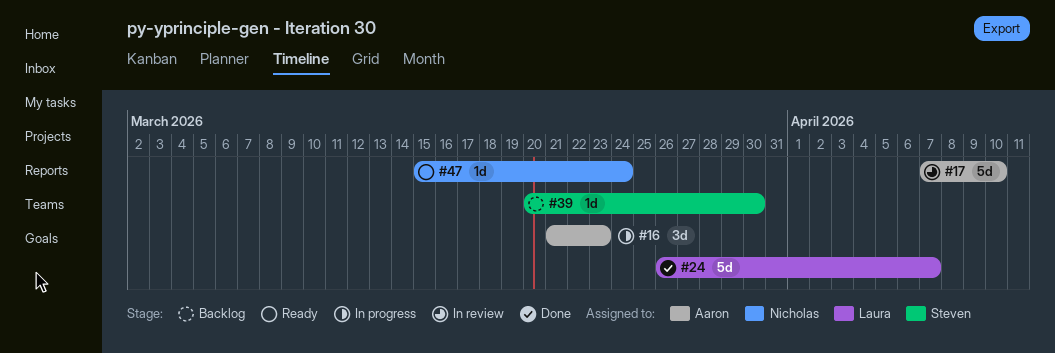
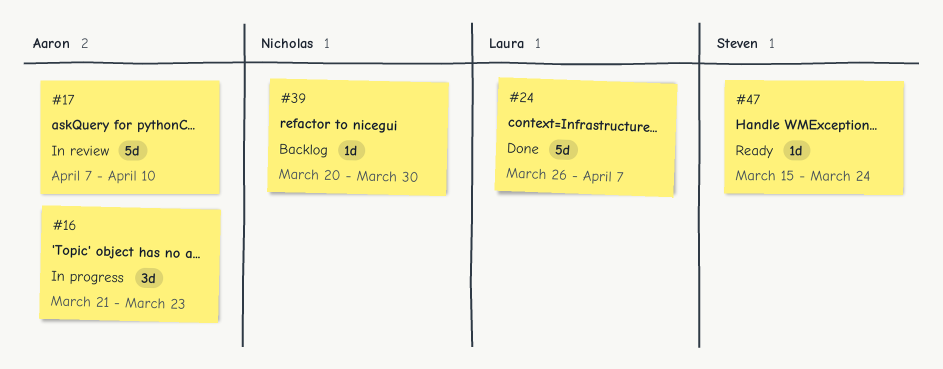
#39, owner: Steven -> Nicholas
#47, owner: Nicholas -> Steven

